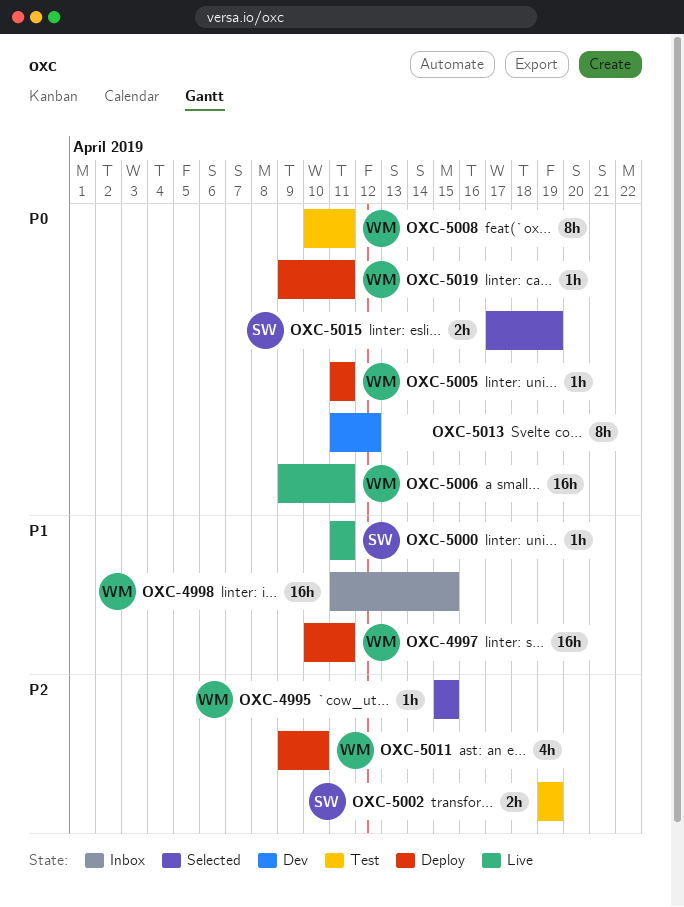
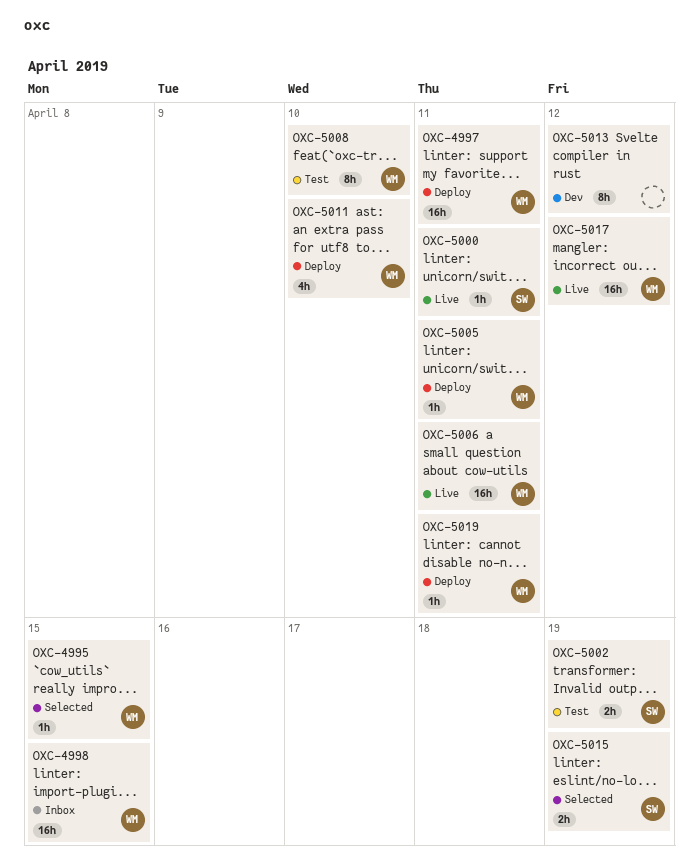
OXC-5008, due: Apr 11 -> Apr 10
OXC-5017: none -> present

